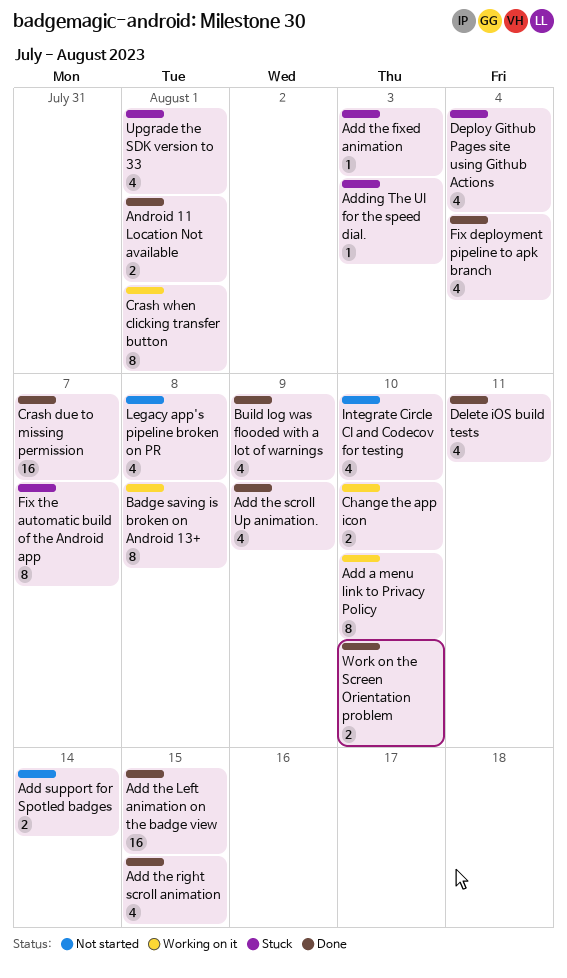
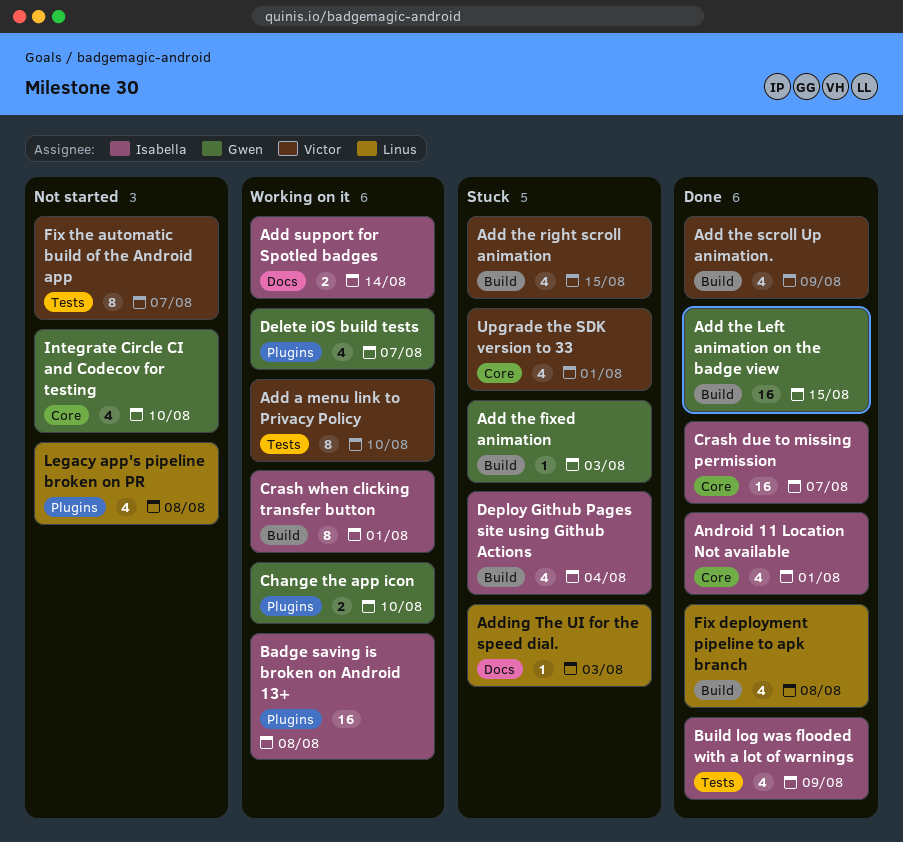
Add support for Spotled badges, status: Not started -> Working on it
Add the right scroll animation, status: Done -> Stuck
Android 11 Location Not available, estimate: 2 -> 4
Badge saving is broken on Android 13+, estimate: 8 -> 16
Delete iOS build tests, status: Done -> Working on it
Delete iOS build tests, due: Aug 11 -> Aug 7
Fix deployment pipeline to apk branch, due: Aug 4 -> Aug 8
Fix the automatic build of the Android app, status: Stuck -> Not started
Work on the Screen Orientation problem: present -> none

